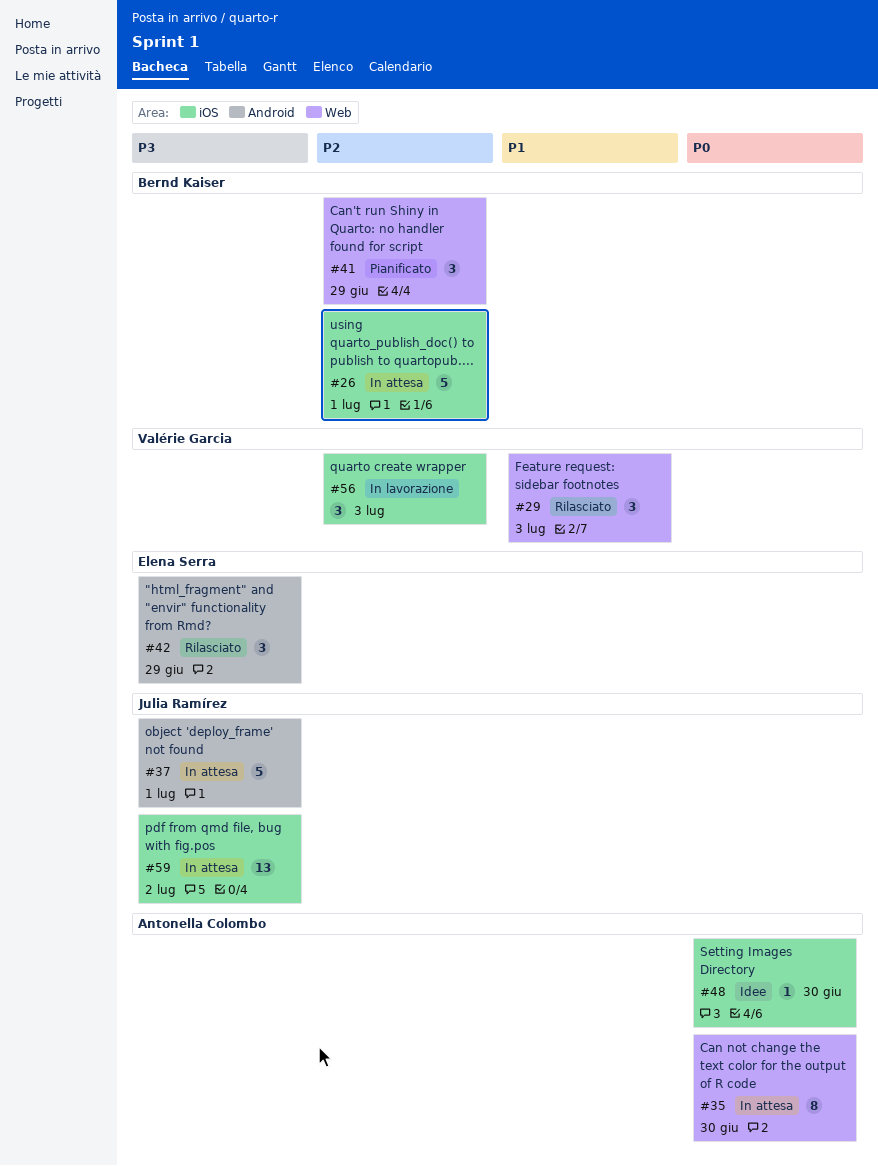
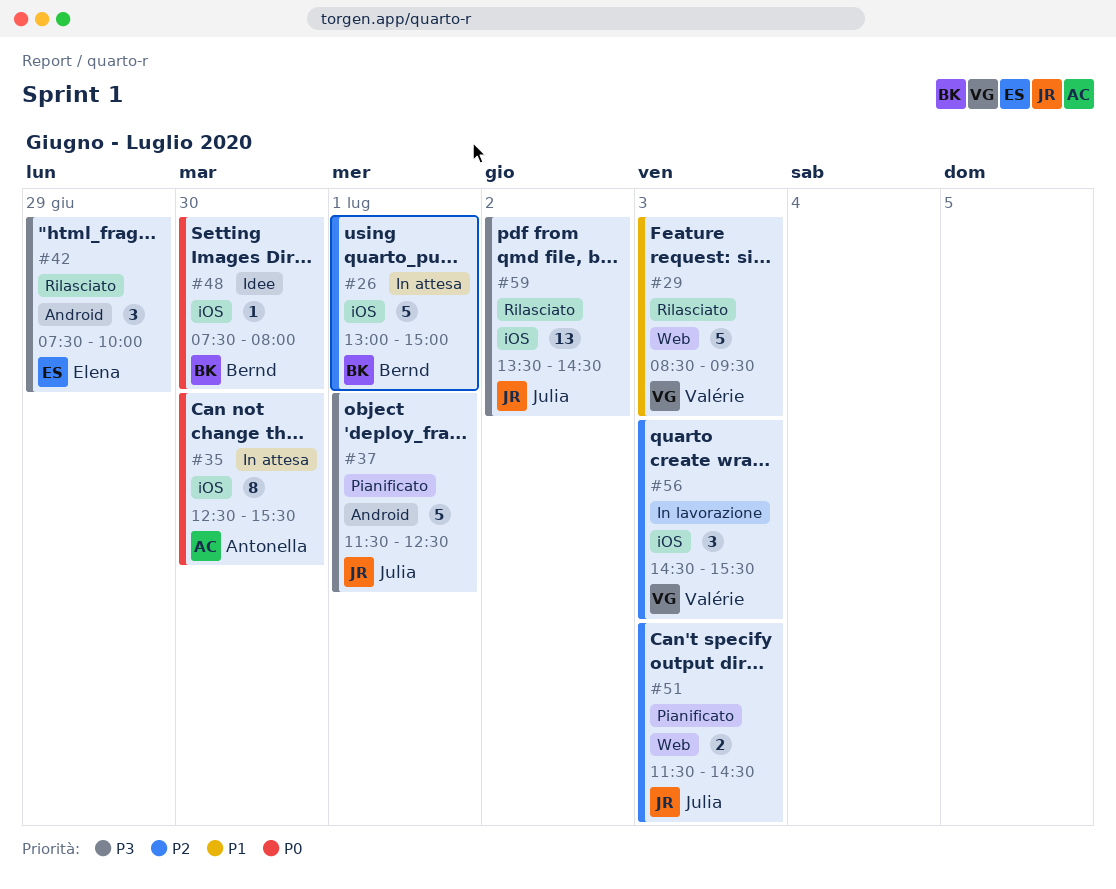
#29, estimate: 3 -> 5
#35, label: Web -> iOS
#37, status: In attesa -> Pianificato
#41: present -> none
#48, owner: Antonella Colombo -> Bernd Kaiser
#51: none -> present
#59, status: In attesa -> Rilasciato

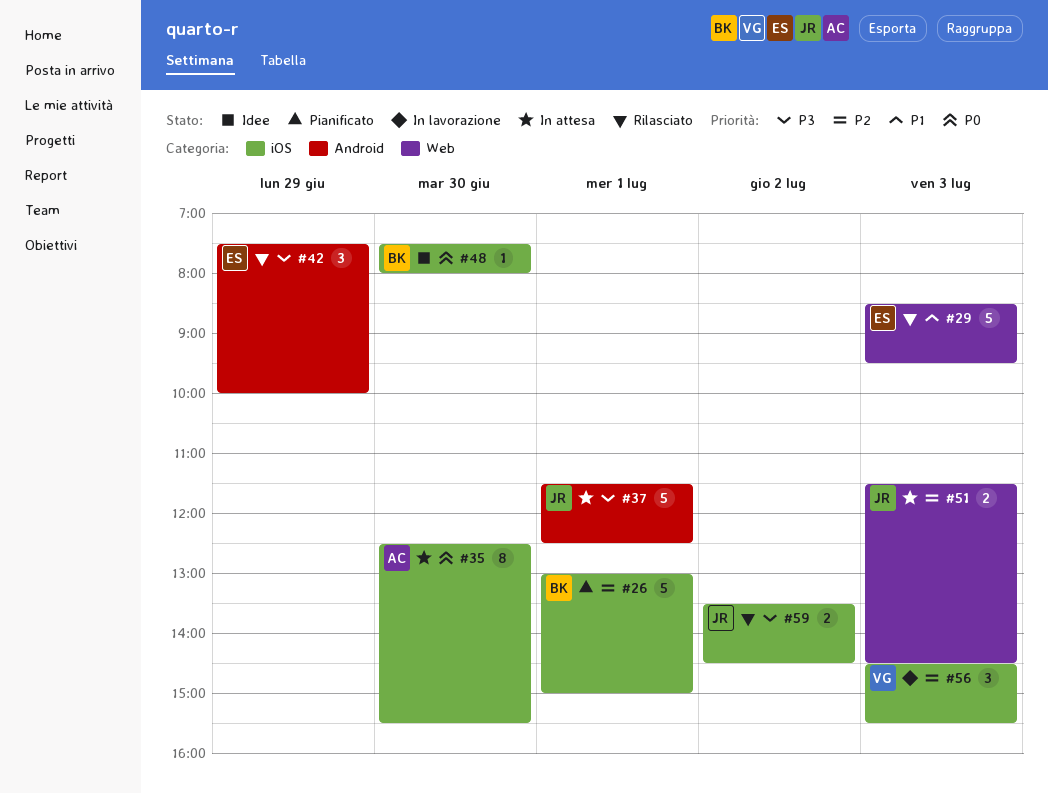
#26, status: In attesa -> Pianificato
#29, owner: Valérie -> Elena
#37, status: Pianificato -> In attesa
#51, status: Pianificato -> In attesa
#59, estimate: 13 -> 2

